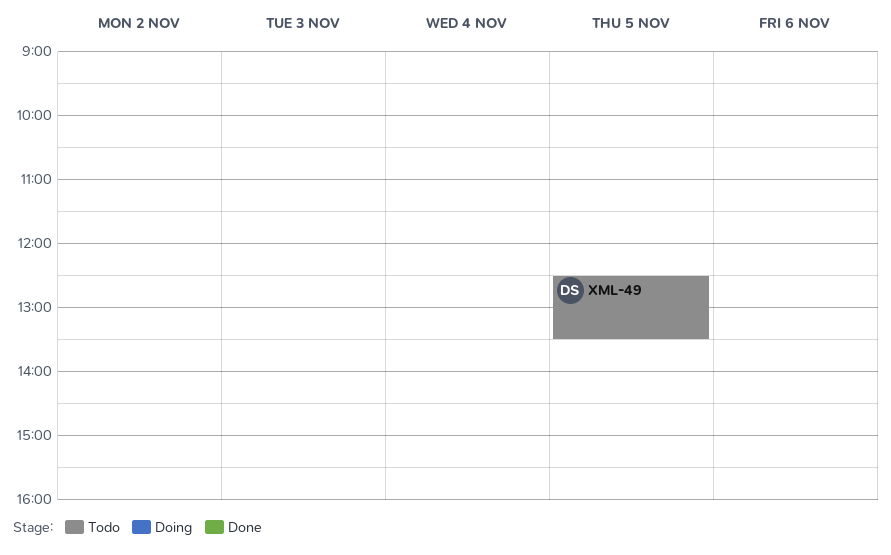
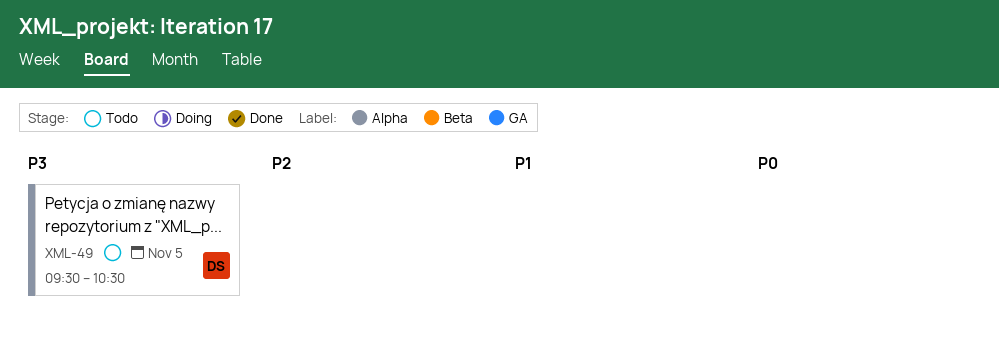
XML-49, begins: 12:30 -> 09:30
XML-49, ends: 13:30 -> 10:30

